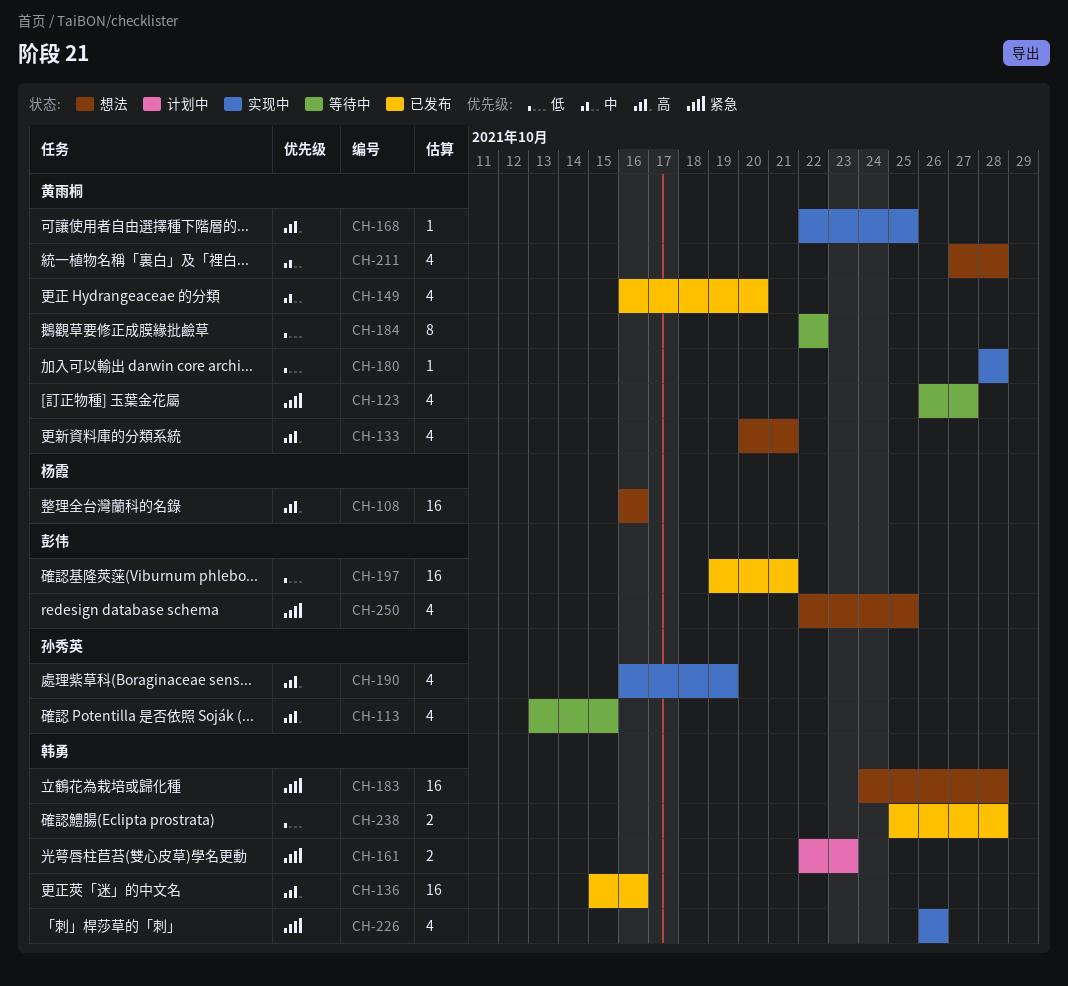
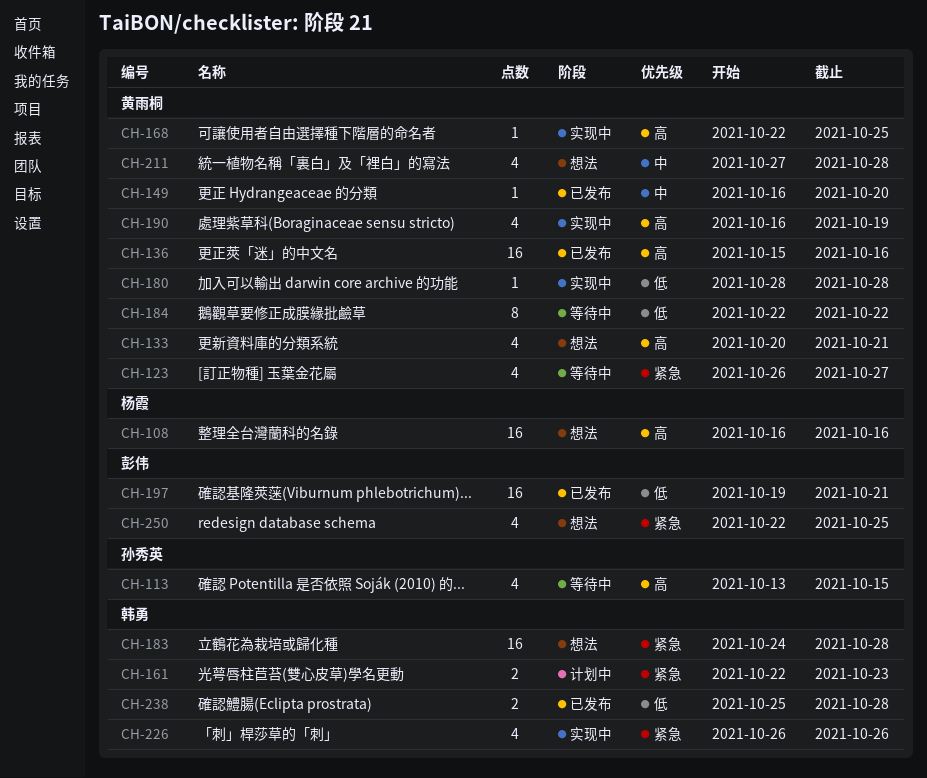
CH-136, owner: 韩勇 -> 黄雨桐
CH-149, estimate: 4 -> 1
CH-190, owner: 孙秀英 -> 黄雨桐

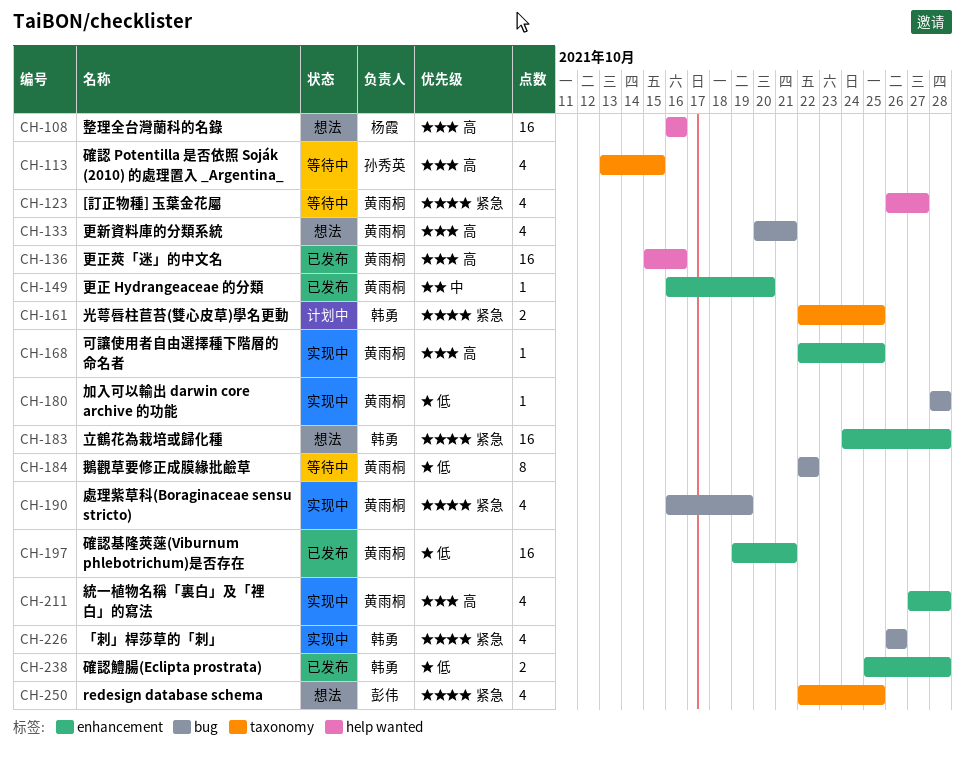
CH-161, due: Oct 23 -> Oct 25
CH-190, priority: 高 -> 紧急
CH-197, owner: 彭伟 -> 黄雨桐
CH-211, status: 想法 -> 实现中
CH-211, priority: 中 -> 高

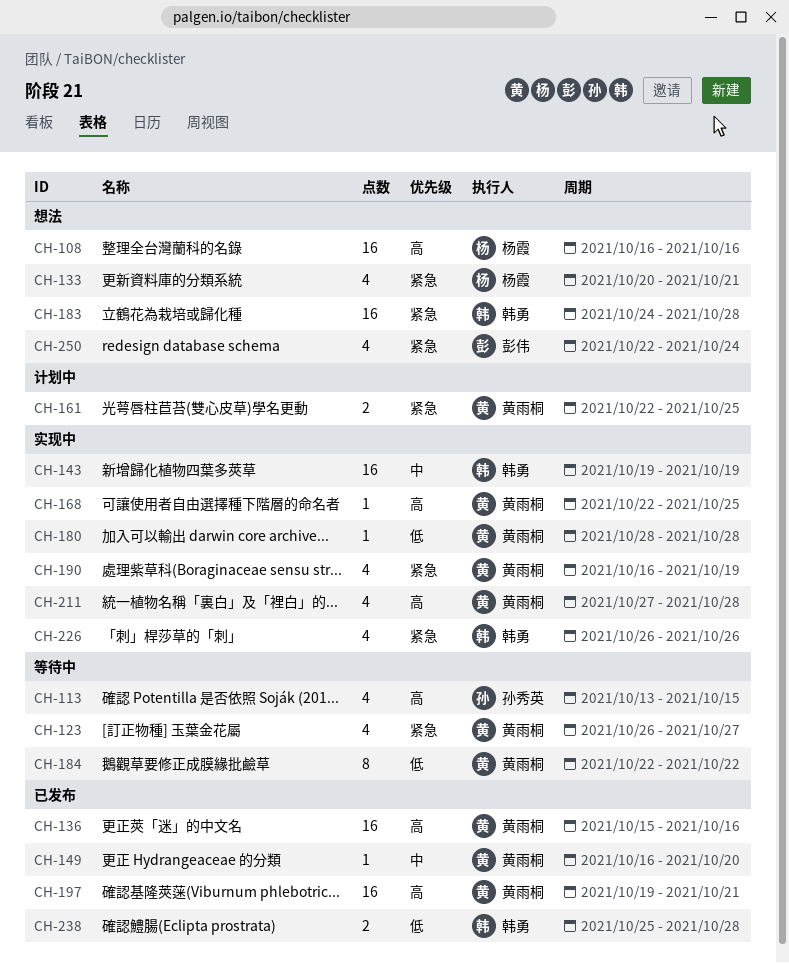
CH-133, owner: 黄雨桐 -> 杨霞
CH-133, priority: 高 -> 紧急
CH-143: none -> present
CH-161, owner: 韩勇 -> 黄雨桐
CH-197, priority: 低 -> 高
CH-250, due: Oct 25 -> Oct 24

